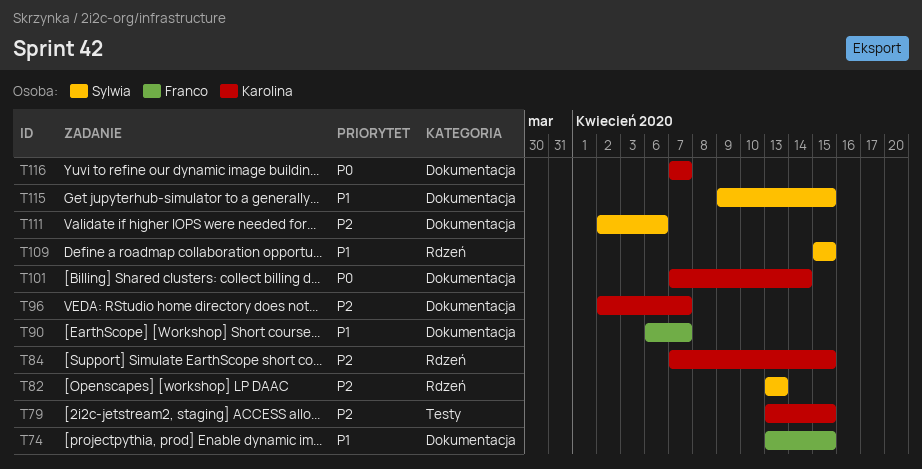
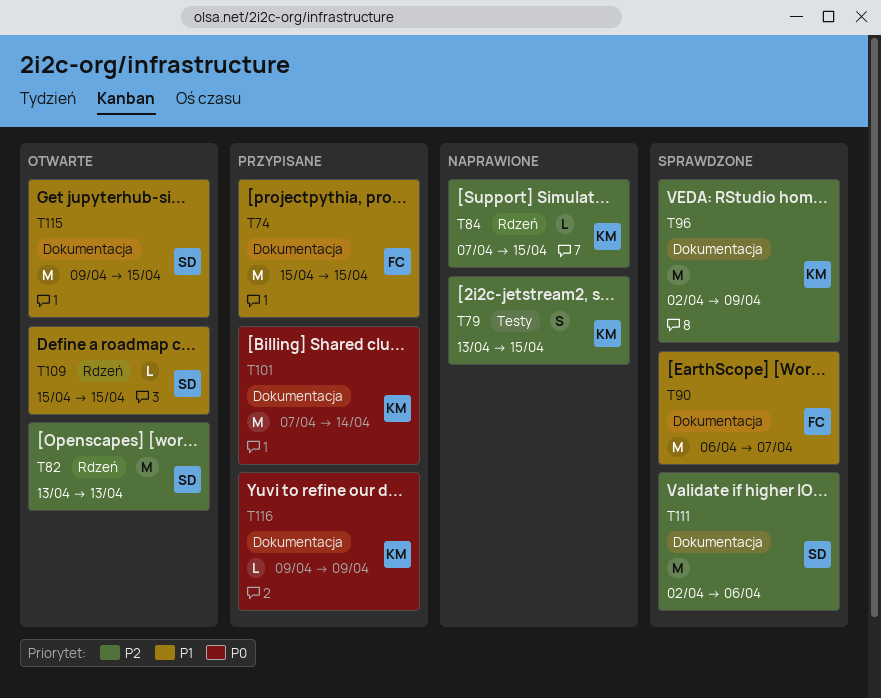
T74, start: Apr 13 -> Apr 15
T96, due: Apr 7 -> Apr 9
T116, start: Apr 7 -> Apr 9
T116, due: Apr 7 -> Apr 9

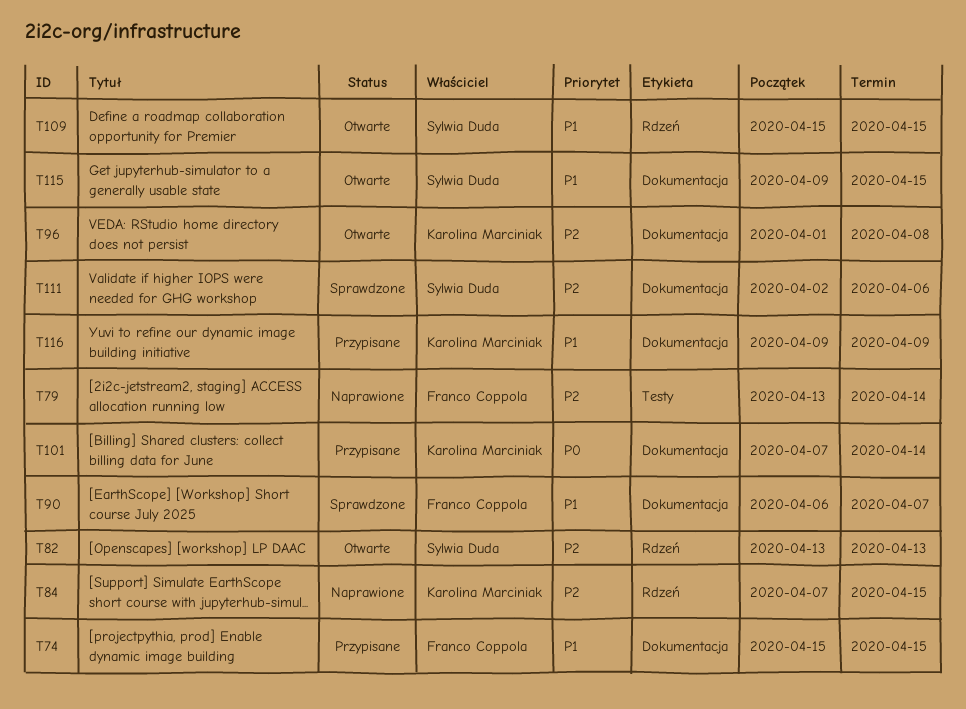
T79, owner: Karolina Marciniak -> Franco Coppola
T79, due: Apr 15 -> Apr 14
T96, status: Sprawdzone -> Otwarte
T96, start: Apr 2 -> Apr 1
T96, due: Apr 9 -> Apr 8
T116, priority: P0 -> P1

